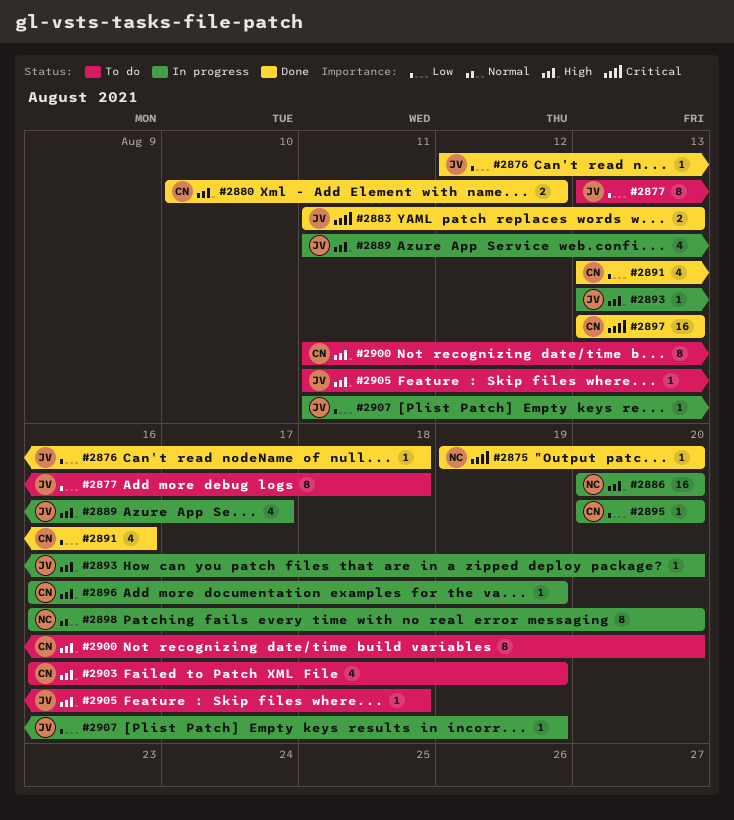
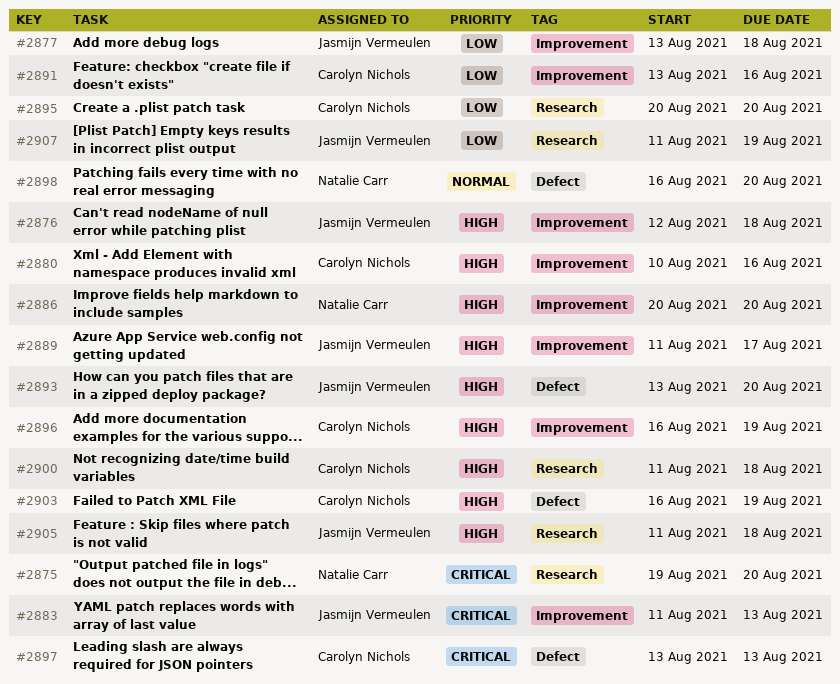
#2876, priority: Low -> High
#2880, due: Aug 12 -> Aug 16
#2900, due: Aug 20 -> Aug 18

